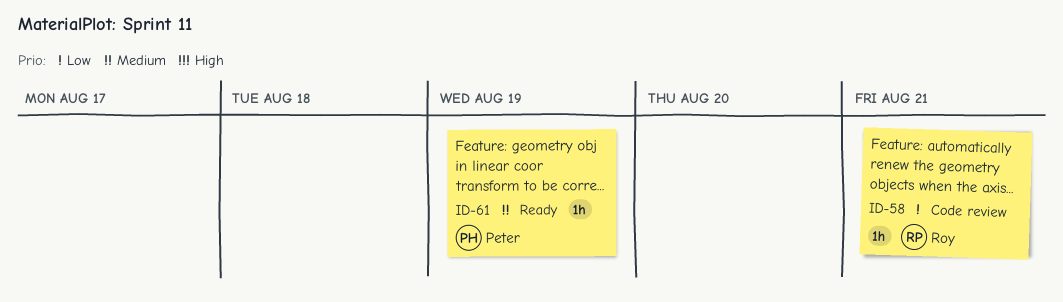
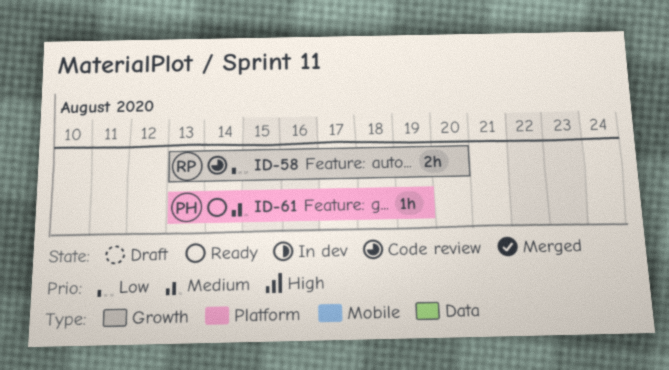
ID-58, estimate: 1h -> 2h
ID-58, due: Aug 21 -> Aug 20

